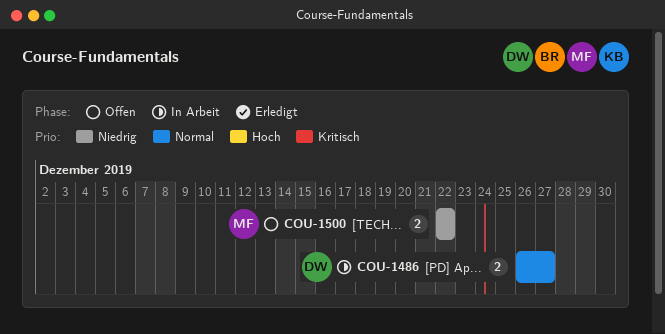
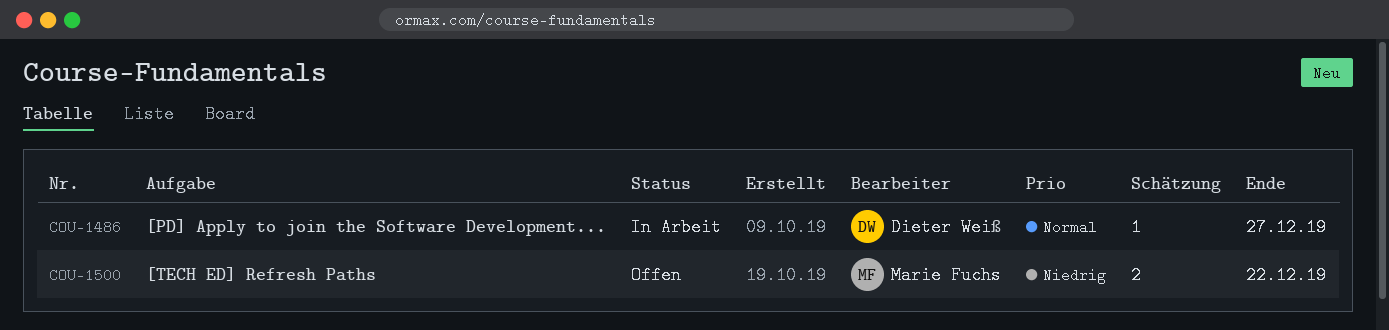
COU-1486, estimate: 2 -> 1

